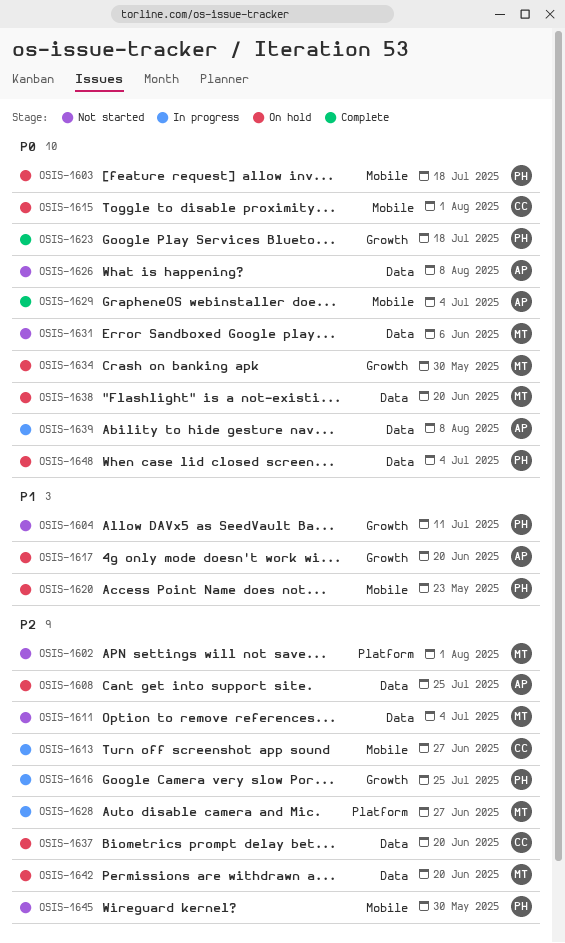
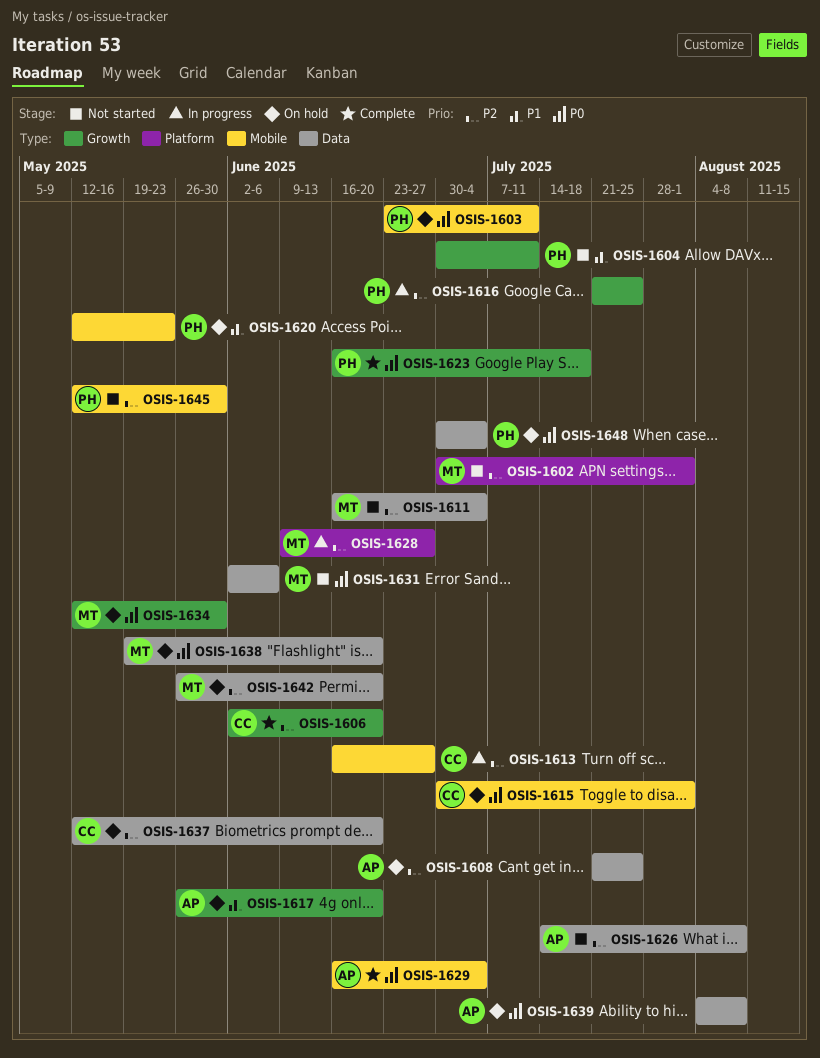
OSIS-1603, due: Jul 18 -> Jul 11
OSIS-1606: none -> present
OSIS-1626, priority: P0 -> P2
OSIS-1639, status: In progress -> On hold

